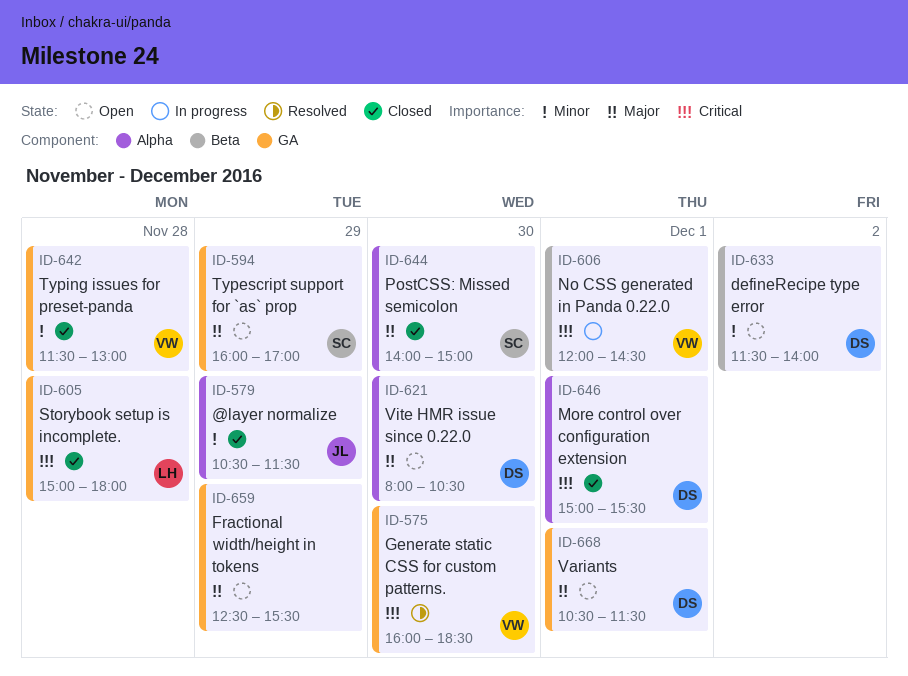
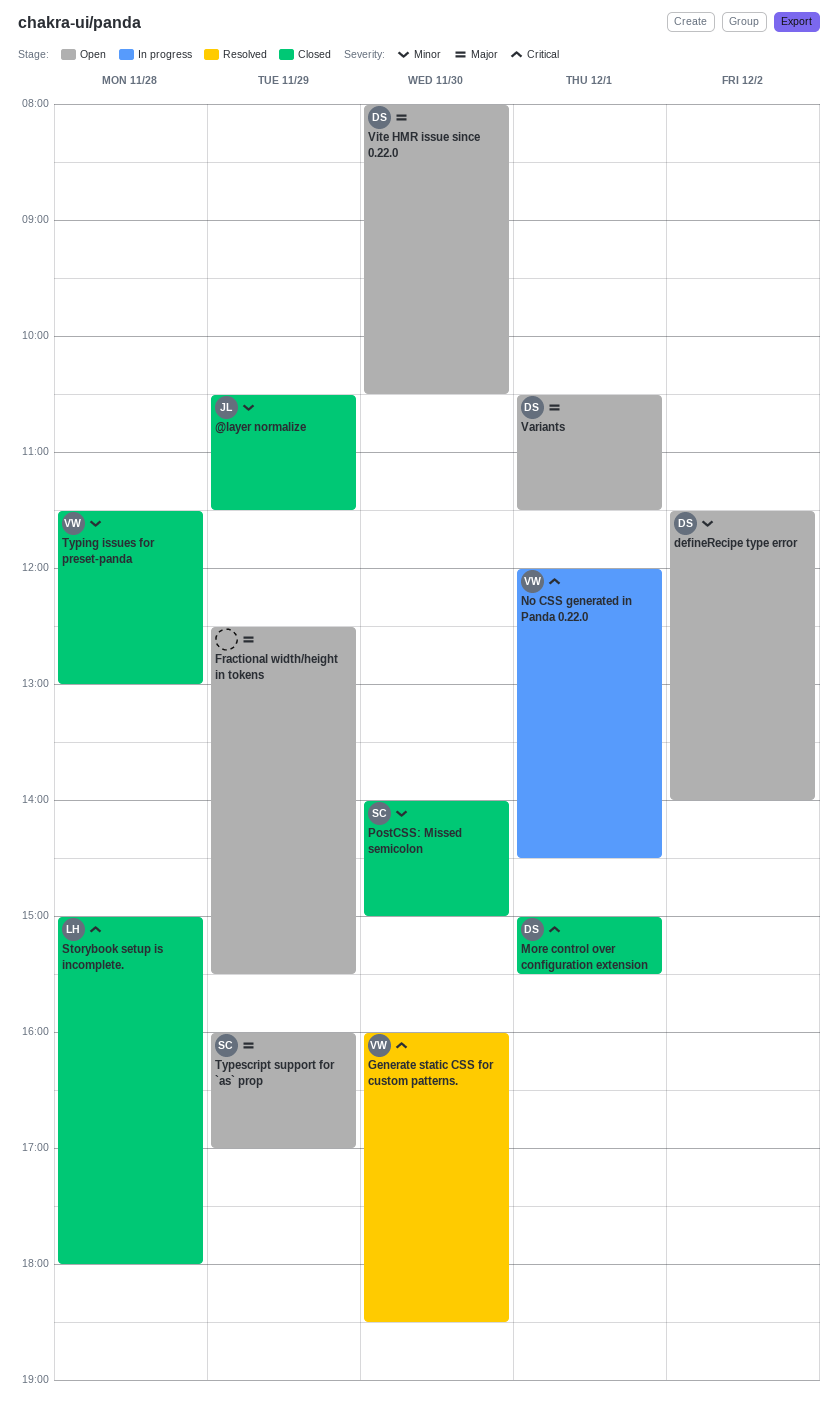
PostCSS: Missed semicolon, priority: Major -> Minor

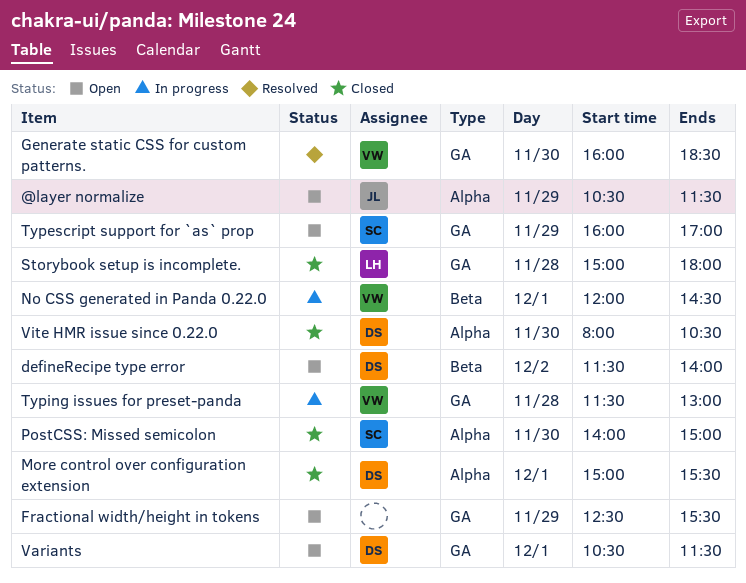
@layer normalize, status: Closed -> Open
Typing issues for preset-panda, status: Closed -> In progress
Vite HMR issue since 0.22.0, status: Open -> Closed

